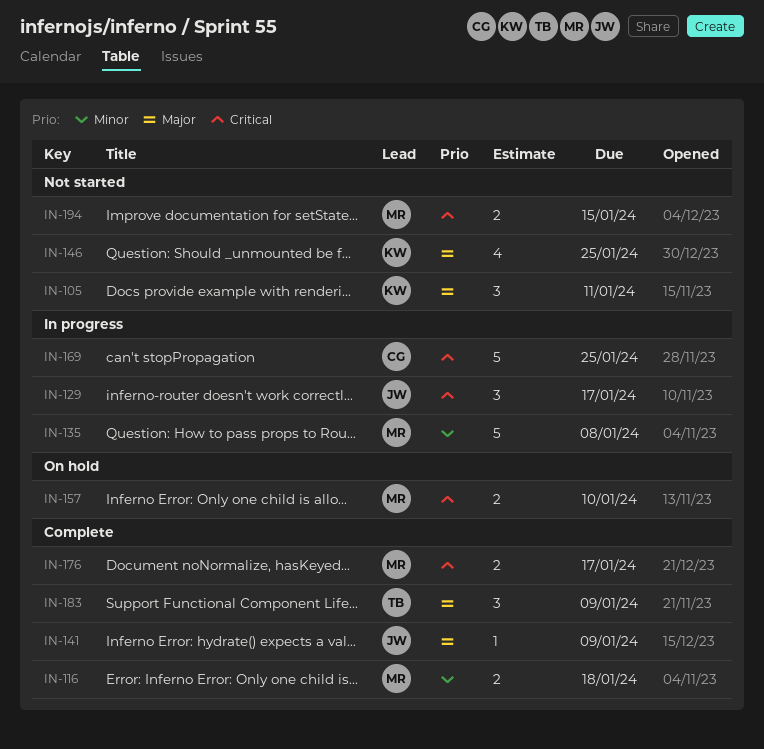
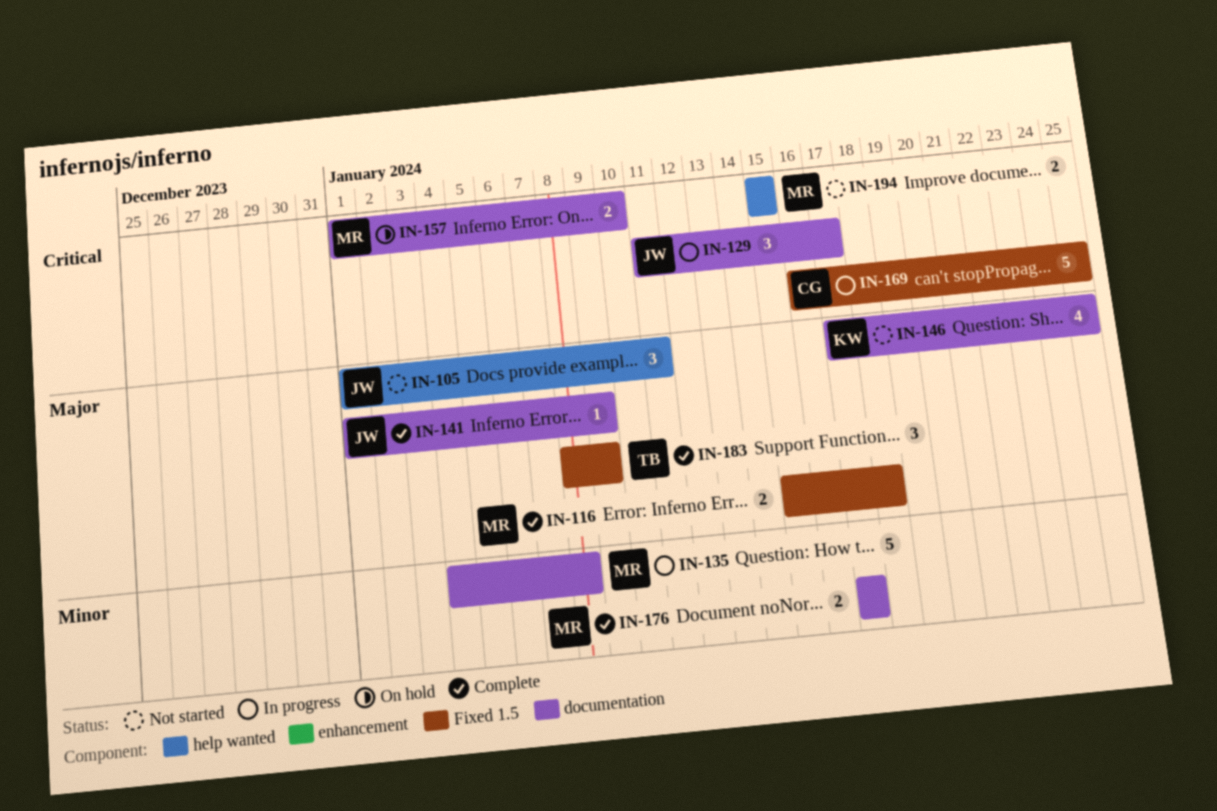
IN-105, owner: KW -> JW
IN-116, priority: Minor -> Major
IN-176, priority: Critical -> Minor

